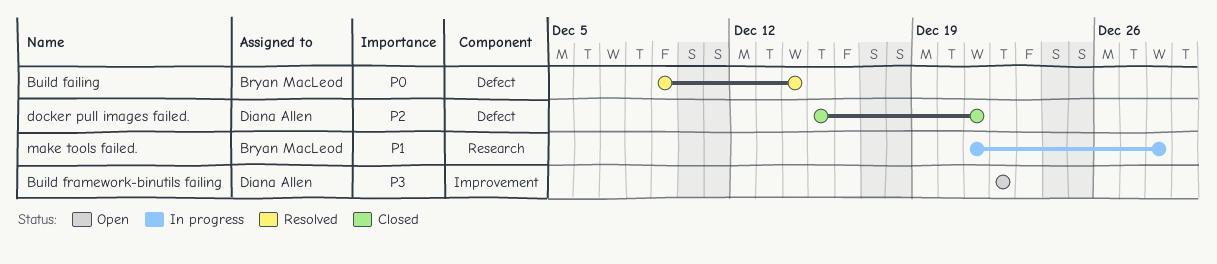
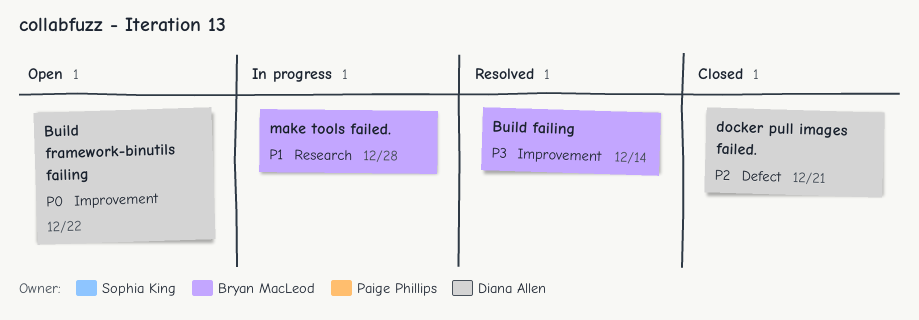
Build failing, priority: P0 -> P3
Build failing, label: Defect -> Improvement
Build framework-binutils failing, priority: P3 -> P0

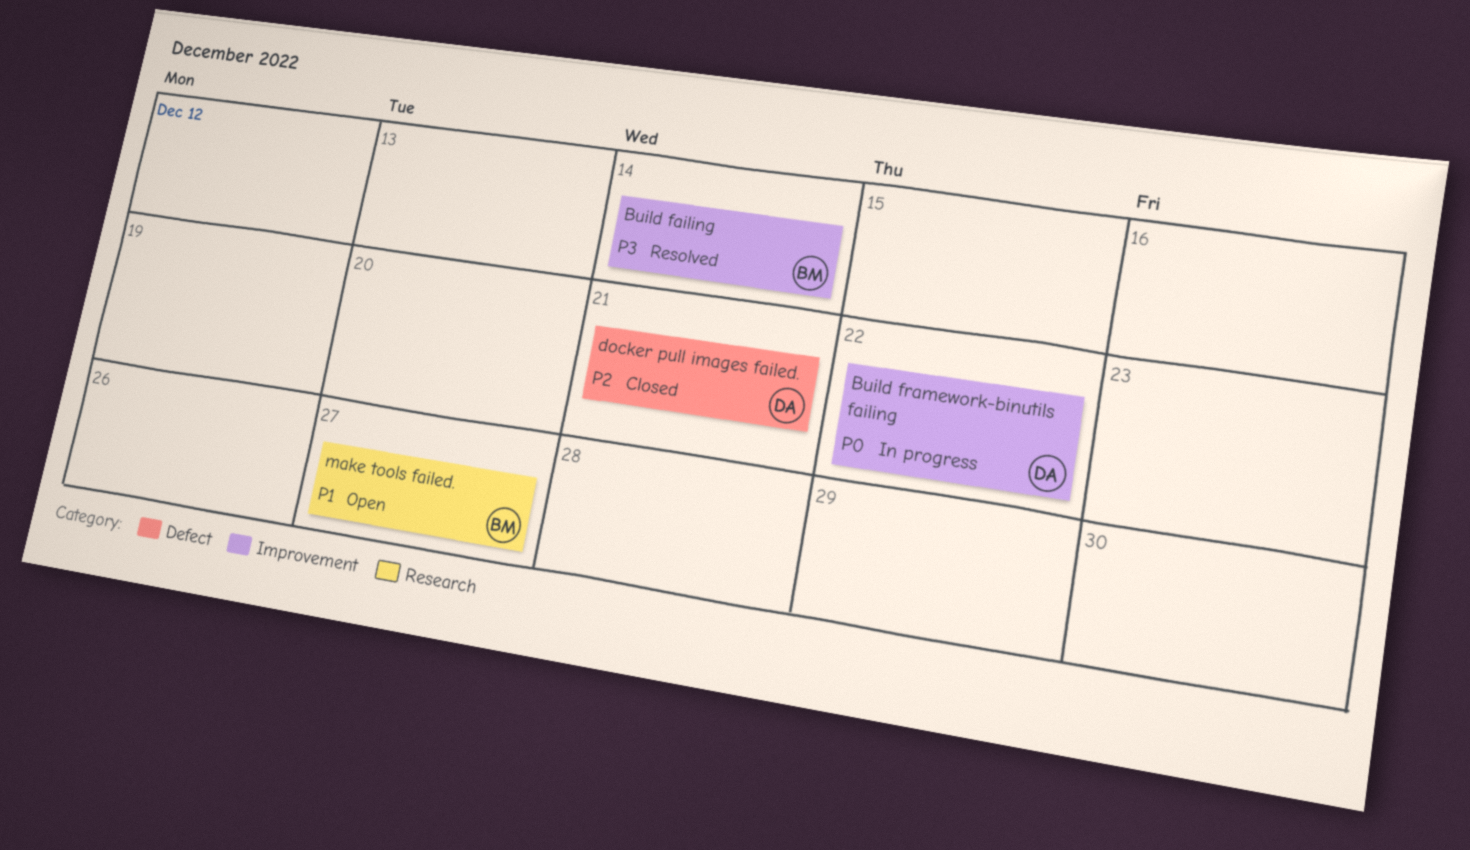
Build framework-binutils failing, status: Open -> In progress
make tools failed., status: In progress -> Open
make tools failed., due: Dec 28 -> Dec 27

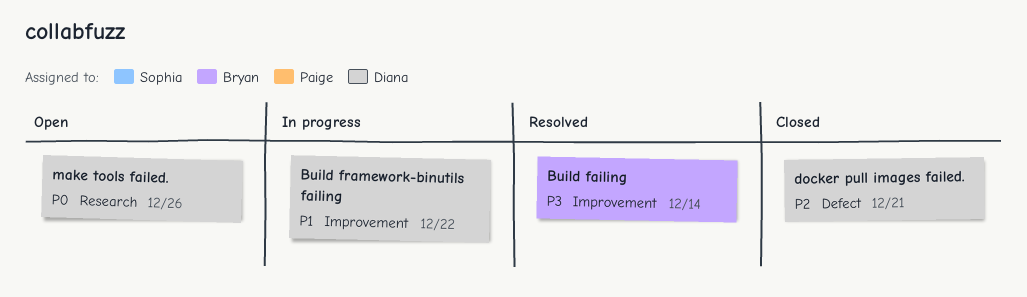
Build framework-binutils failing, priority: P0 -> P1
make tools failed., owner: Bryan -> Diana
make tools failed., priority: P1 -> P0
make tools failed., due: Dec 27 -> Dec 26

